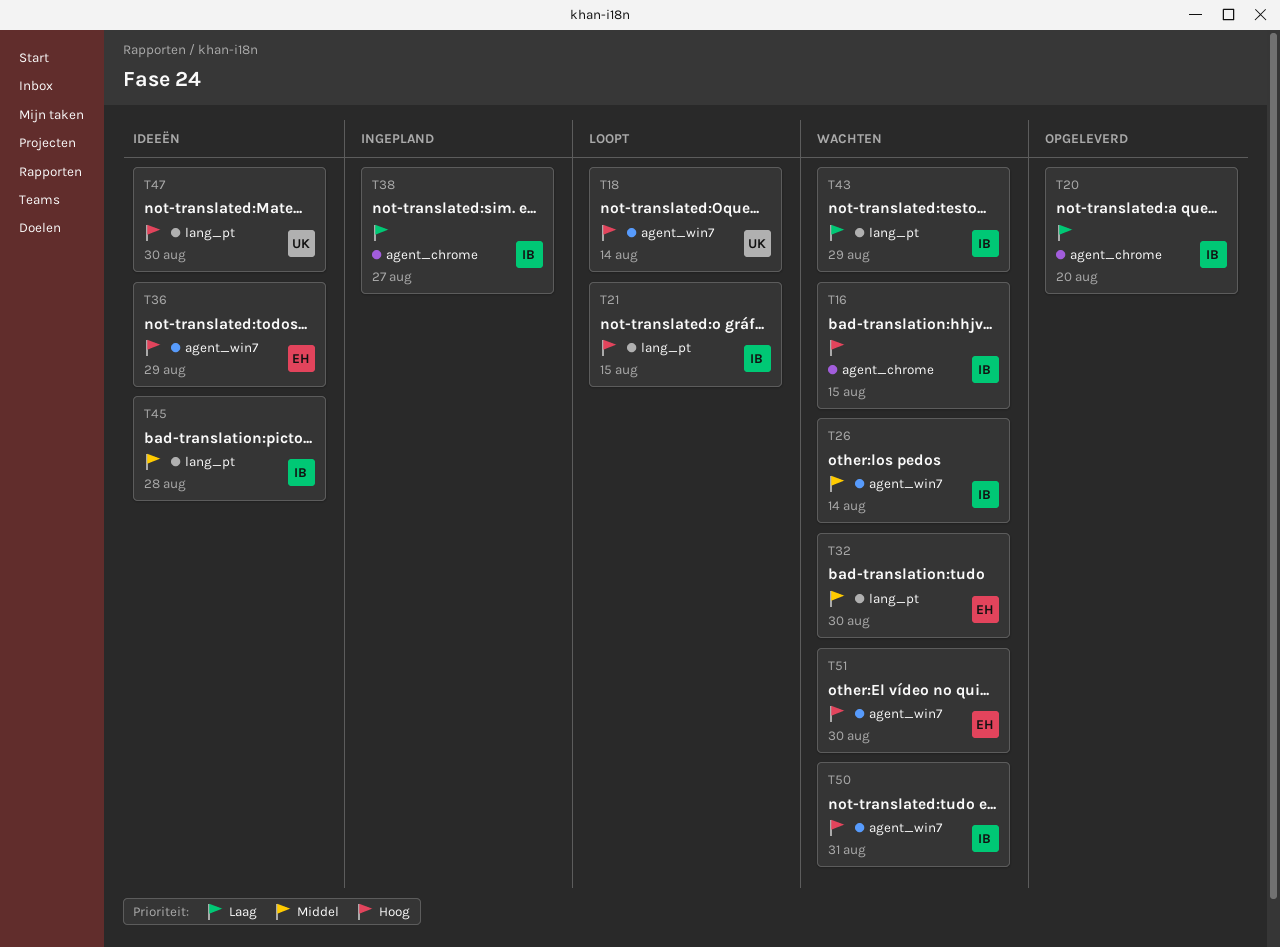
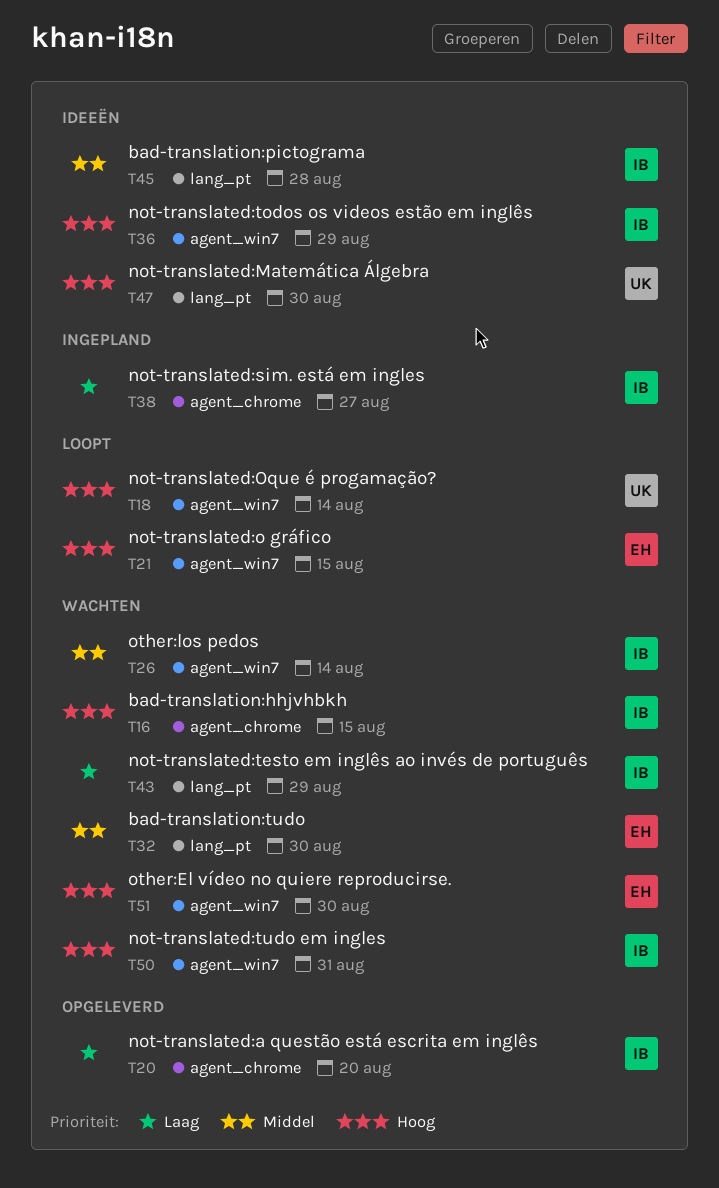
T21, owner: IB -> EH
T21, label: lang_pt -> agent_win7
T36, owner: EH -> IB

